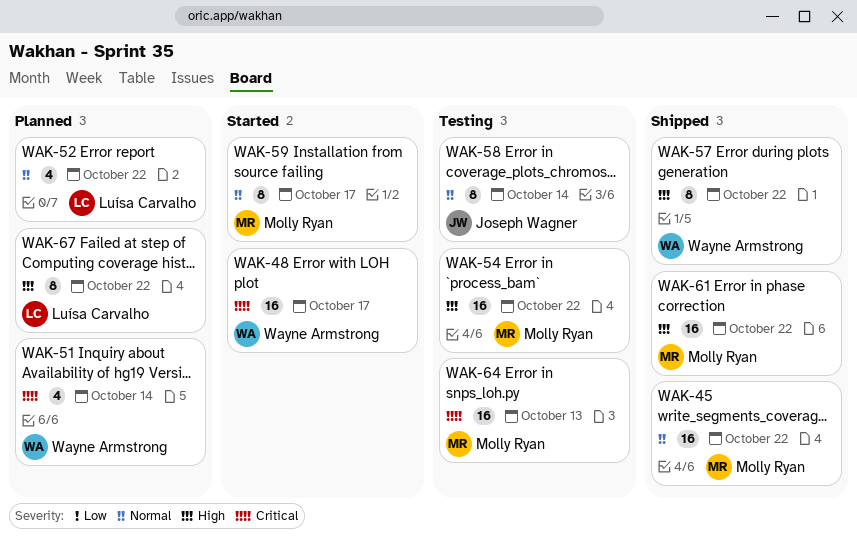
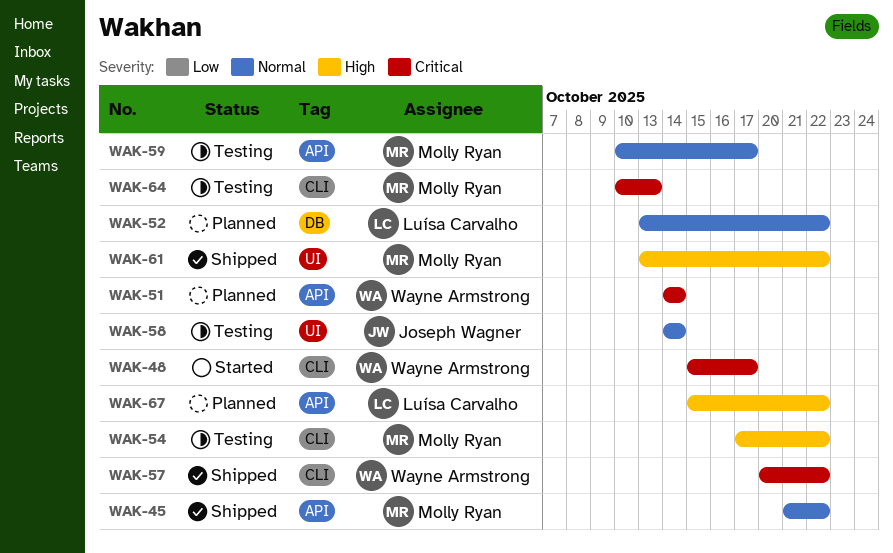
WAK-57, priority: High -> Critical
WAK-59, status: Started -> Testing

